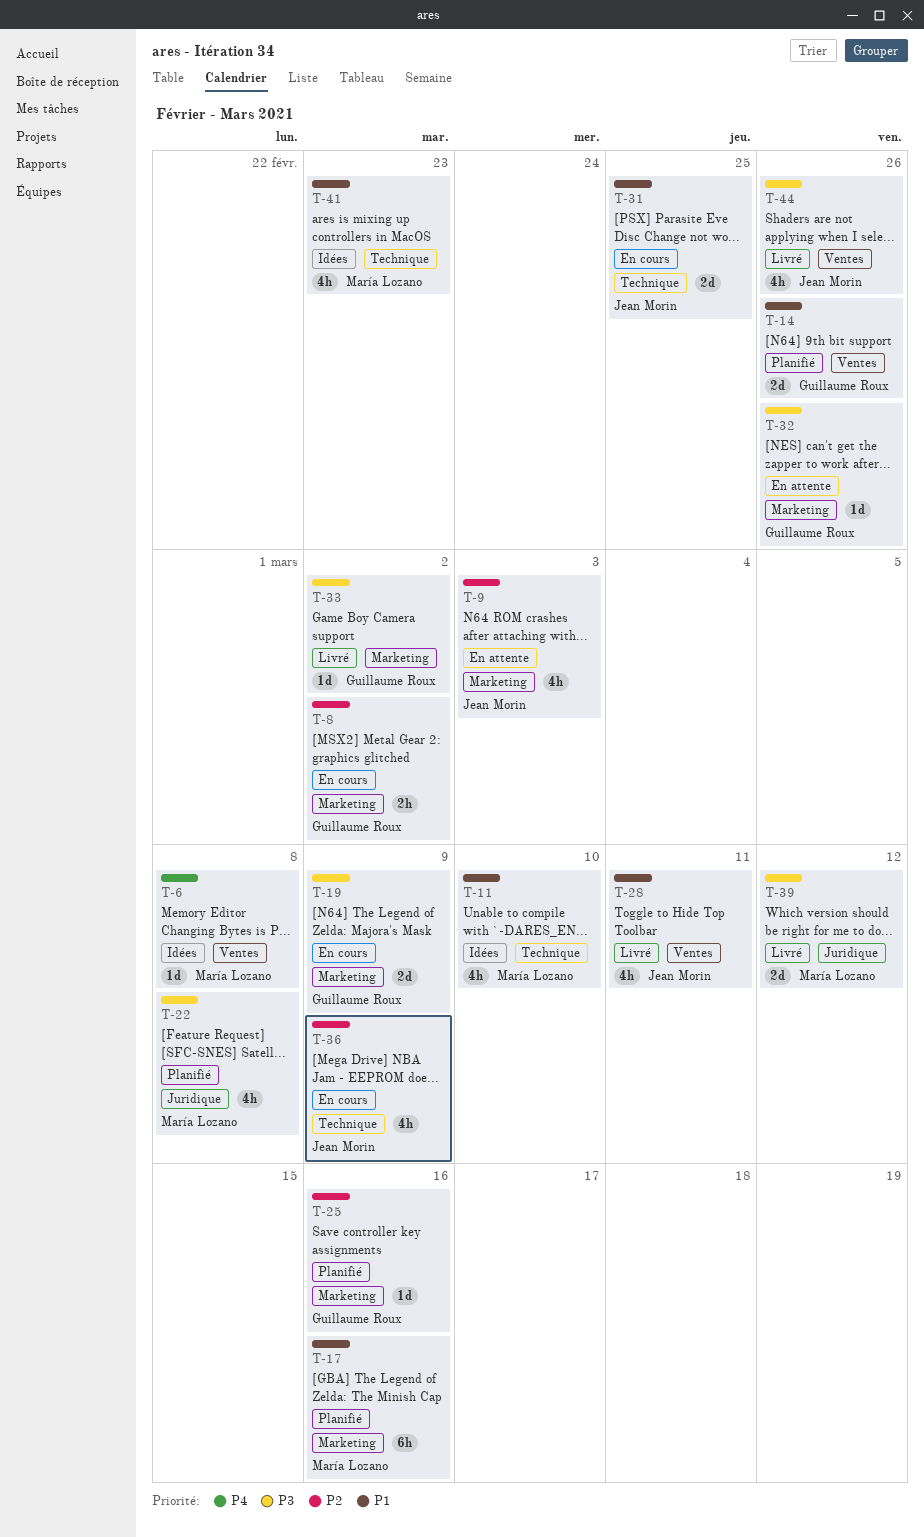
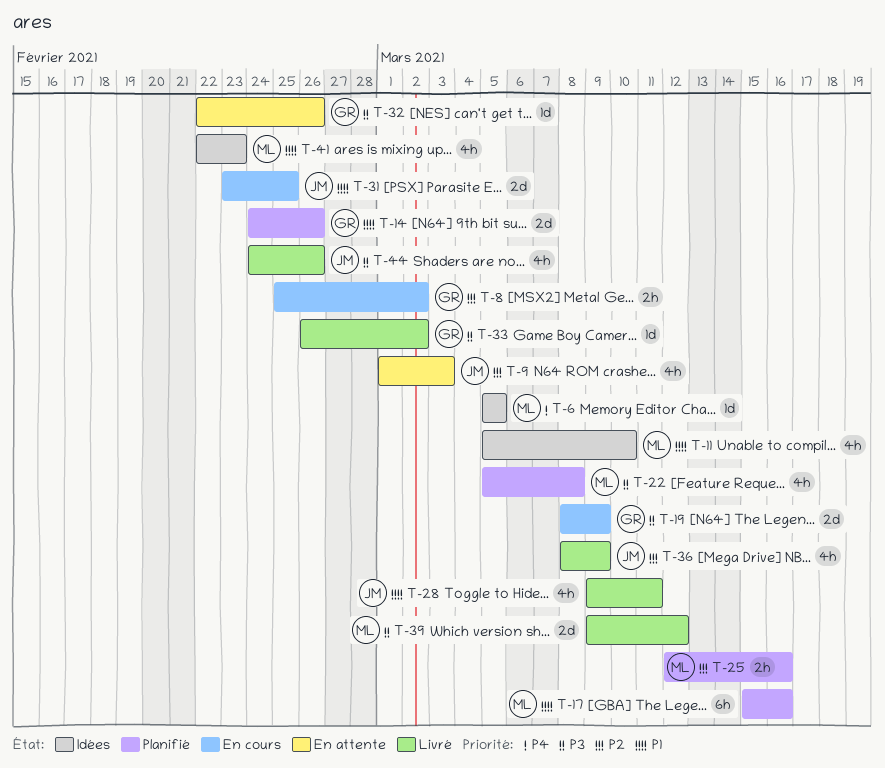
T-6, due: Mar 8 -> Mar 5
T-25, owner: Guillaume Roux -> María Lozano
T-25, estimate: 1d -> 2h
T-36, status: En cours -> Livré

